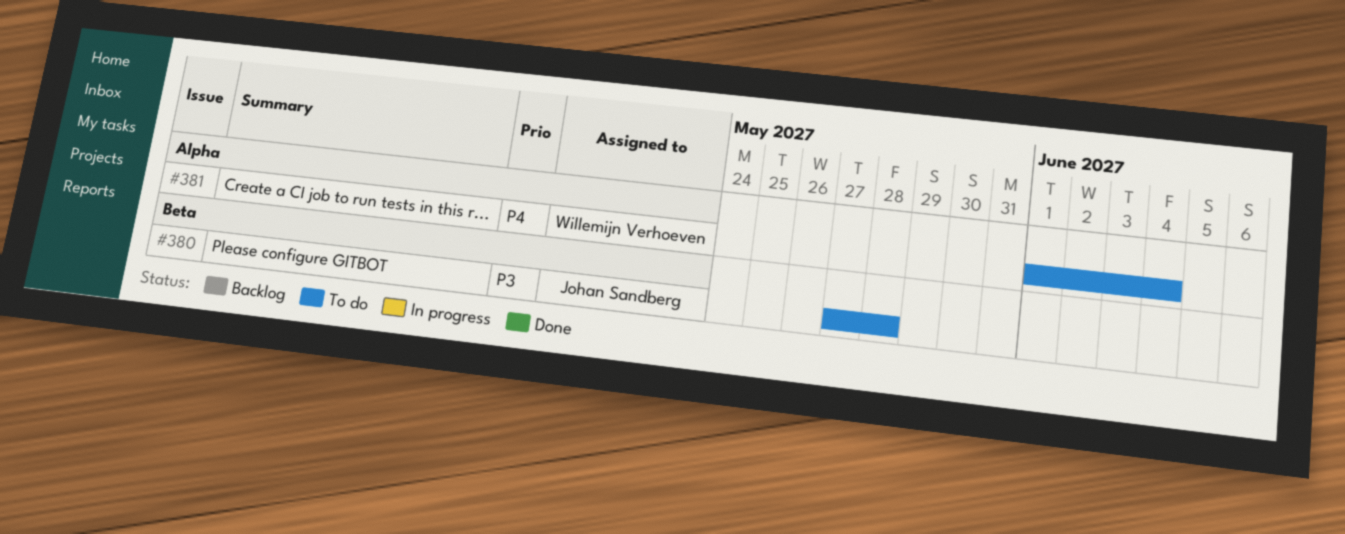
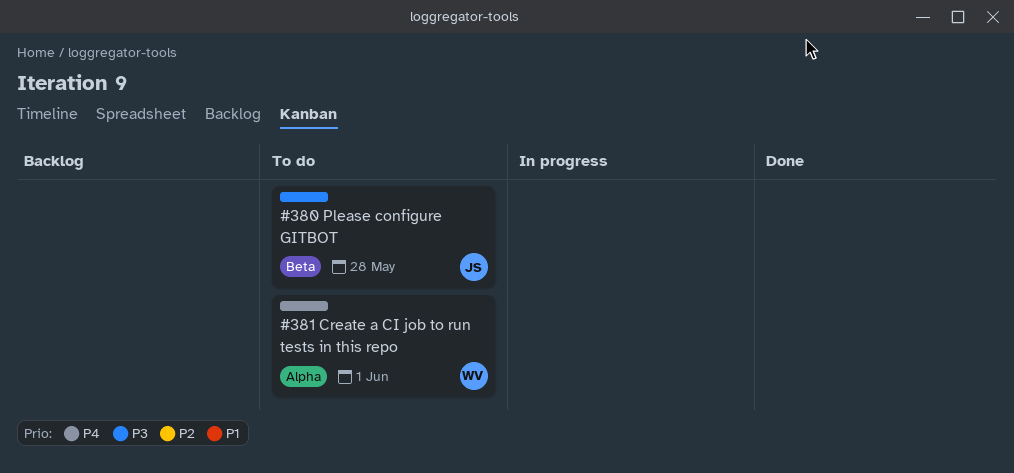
#381, due: Jun 4 -> Jun 1

